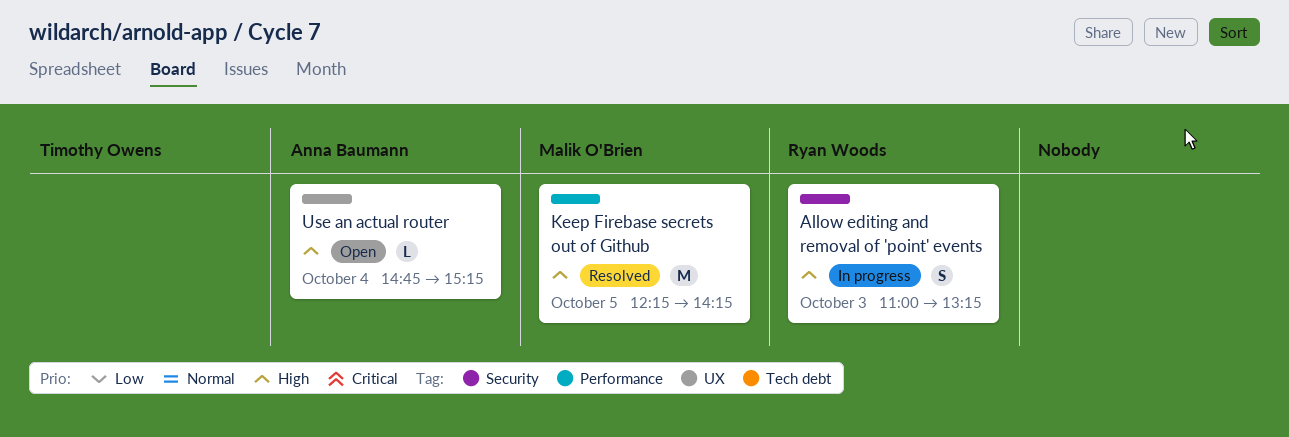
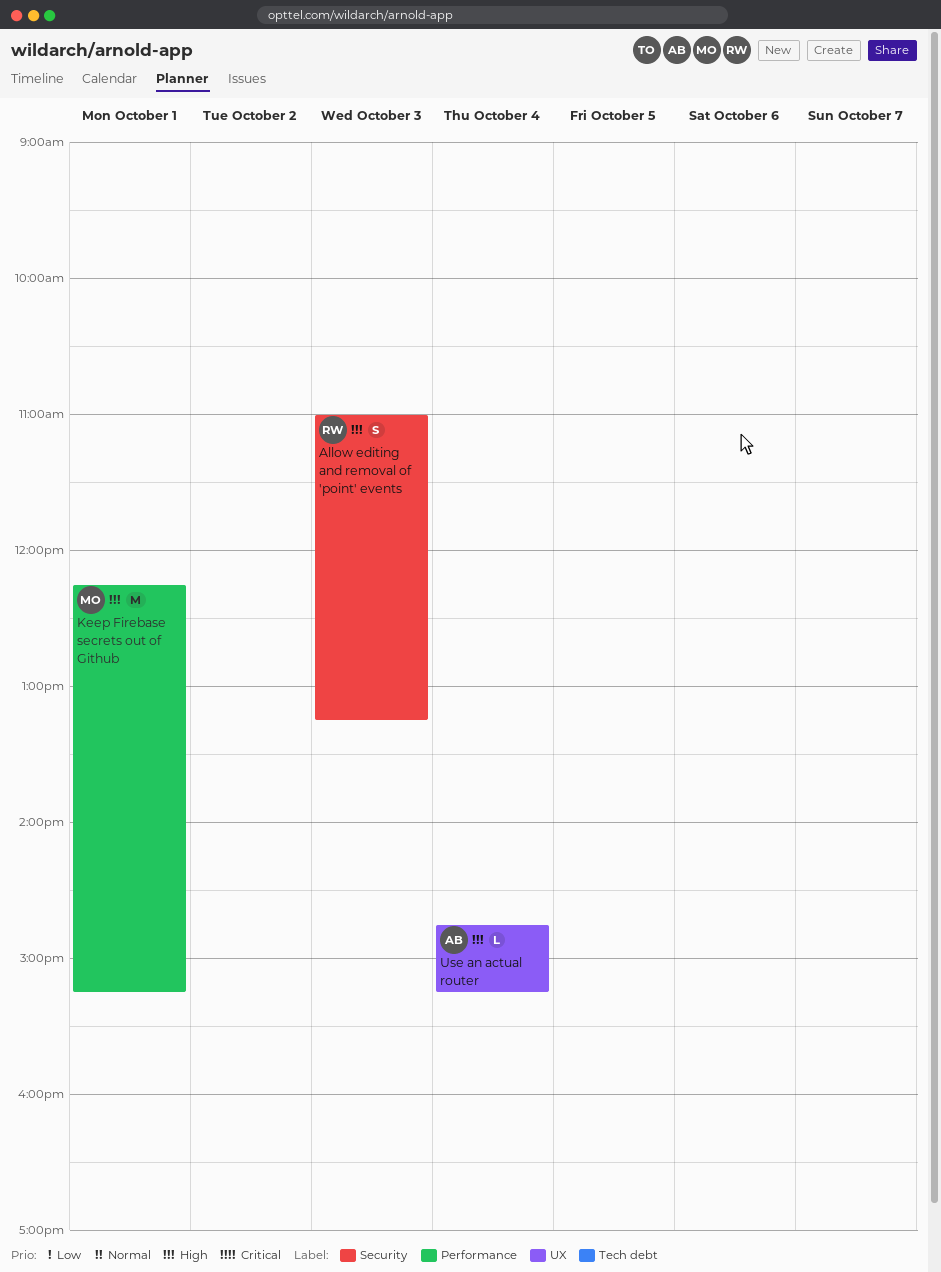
Keep Firebase secrets out of Github, day: Oct 5 -> Oct 1
Keep Firebase secrets out of Github, ends: 14:15 -> 15:15

